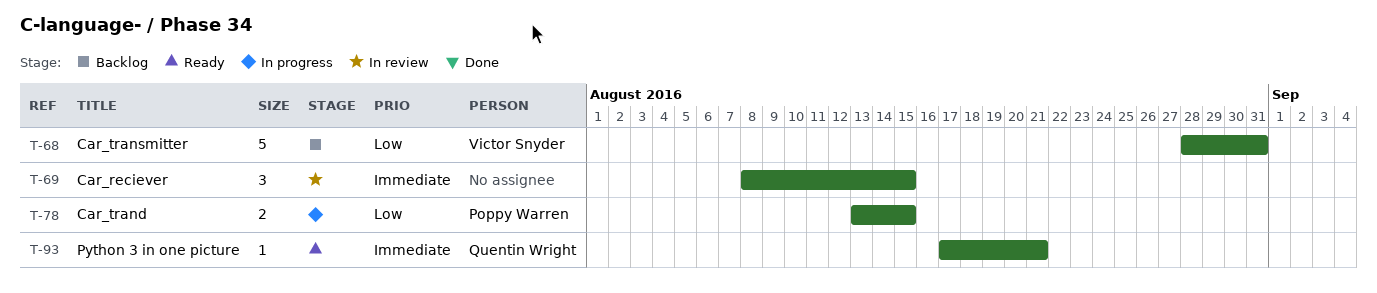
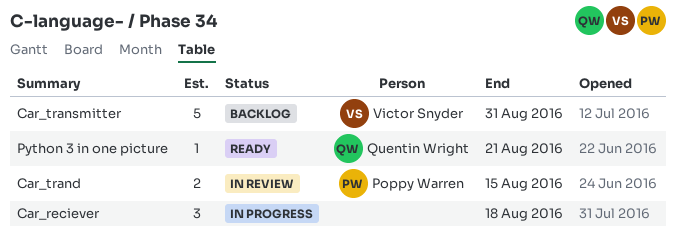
Car_reciever, status: In review -> In progress
Car_reciever, due: Aug 15 -> Aug 18
Car_trand, status: In progress -> In review

